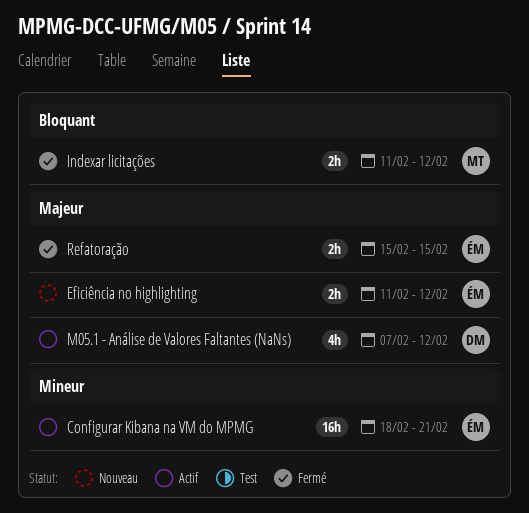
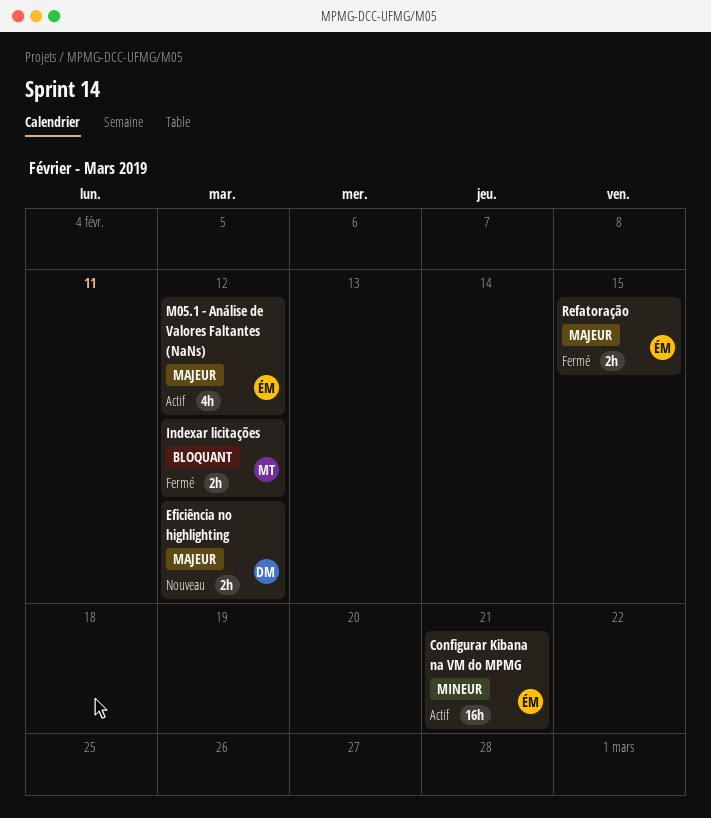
Eficiência no highlighting, owner: ÉM -> DM
M05.1 - Análise de Valores Faltantes (NaNs), owner: DM -> ÉM

